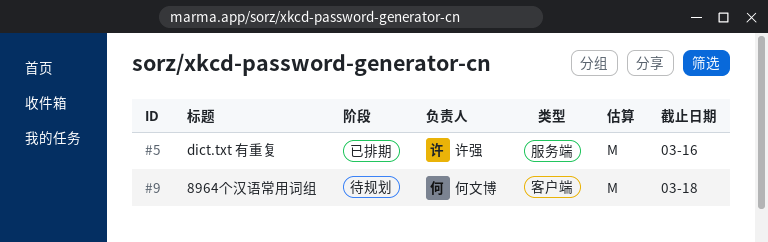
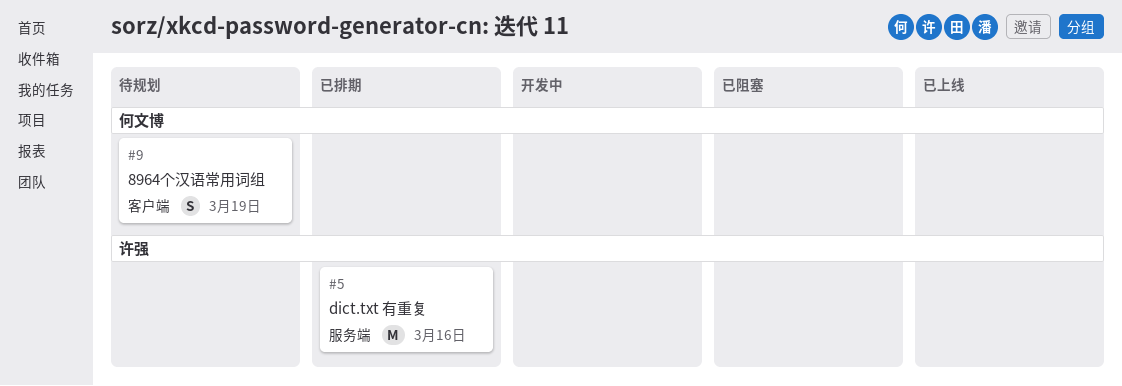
#9, estimate: M -> S
#9, due: Mar 18 -> Mar 19

